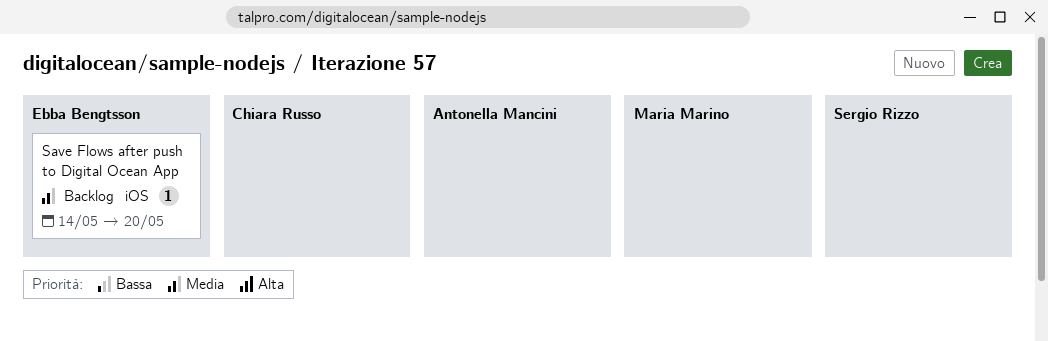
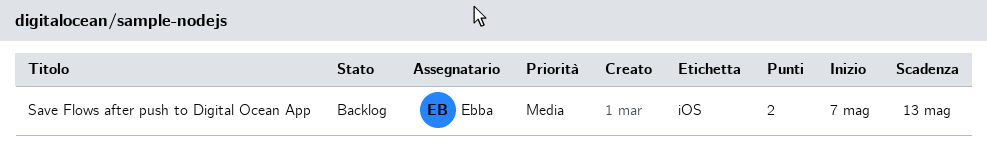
Save Flows after push to Digital Ocean App, estimate: 1 -> 2
Save Flows after push to Digital Ocean App, start: May 14 -> May 7
Save Flows after push to Digital Ocean App, due: May 20 -> May 13

